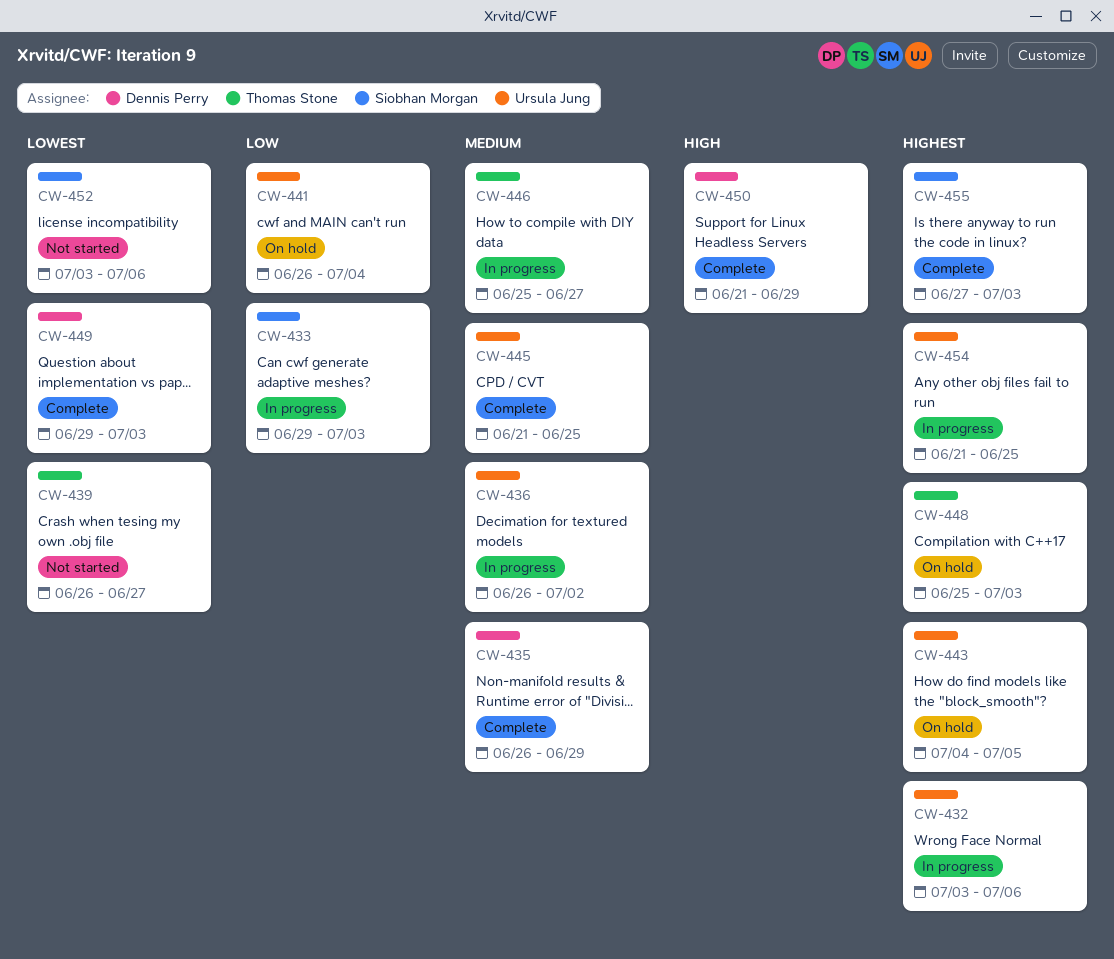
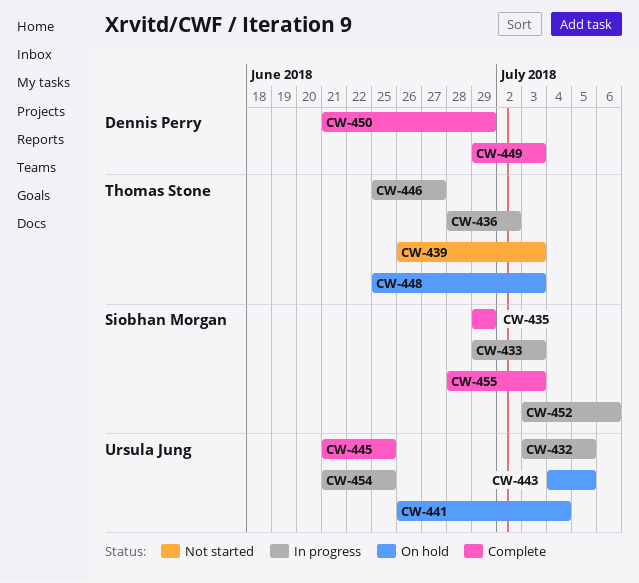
CW-432, due: Jul 6 -> Jul 5
CW-435, owner: Dennis Perry -> Siobhan Morgan
CW-435, start: Jun 26 -> Jun 29
CW-436, owner: Ursula Jung -> Thomas Stone
CW-436, start: Jun 26 -> Jun 28
CW-439, due: Jun 27 -> Jul 3
CW-452, status: Not started -> In progress
CW-455, start: Jun 27 -> Jun 28

